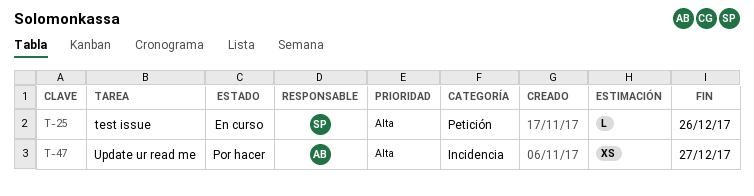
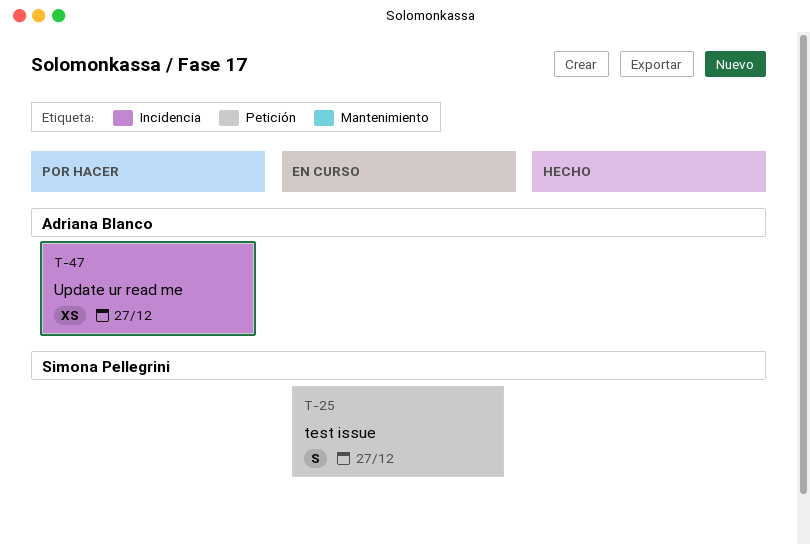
T-25, estimate: L -> S
T-25, due: Dec 26 -> Dec 27

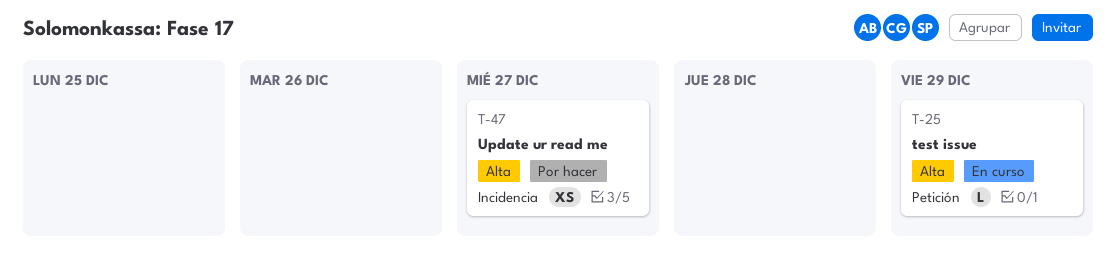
T-25, estimate: S -> L
T-25, due: Dec 27 -> Dec 29

